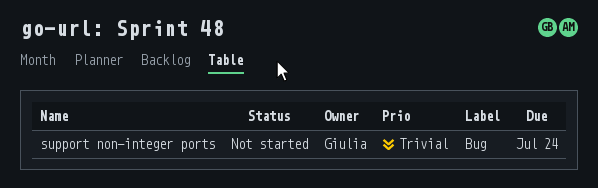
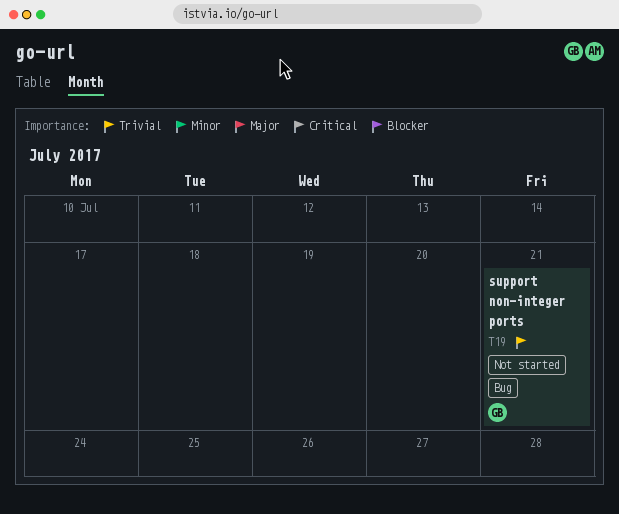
support non-integer ports, due: Jul 24 -> Jul 21

